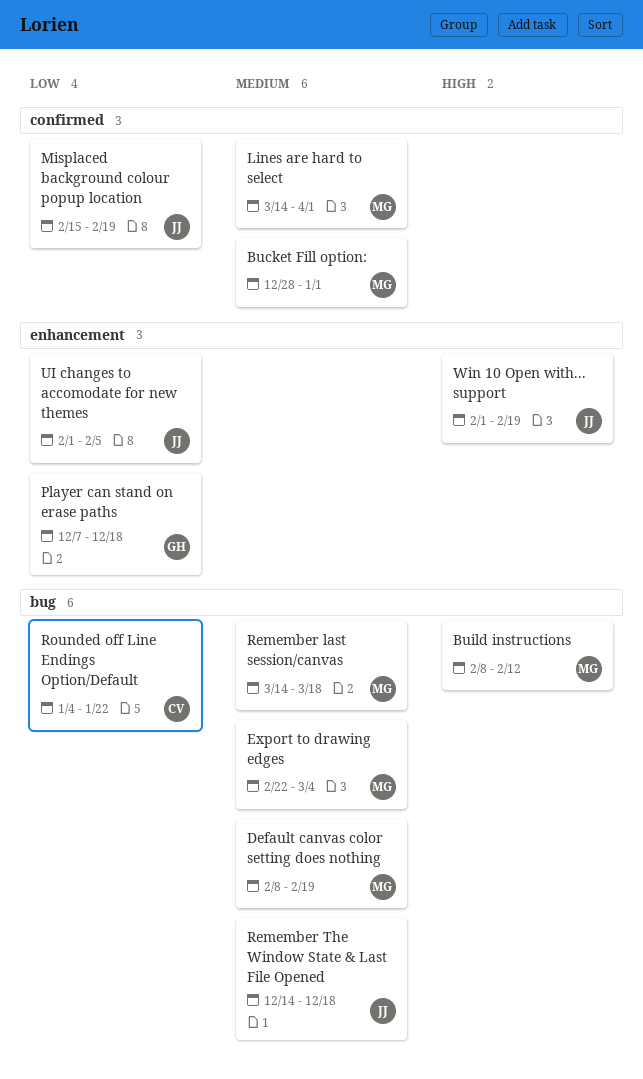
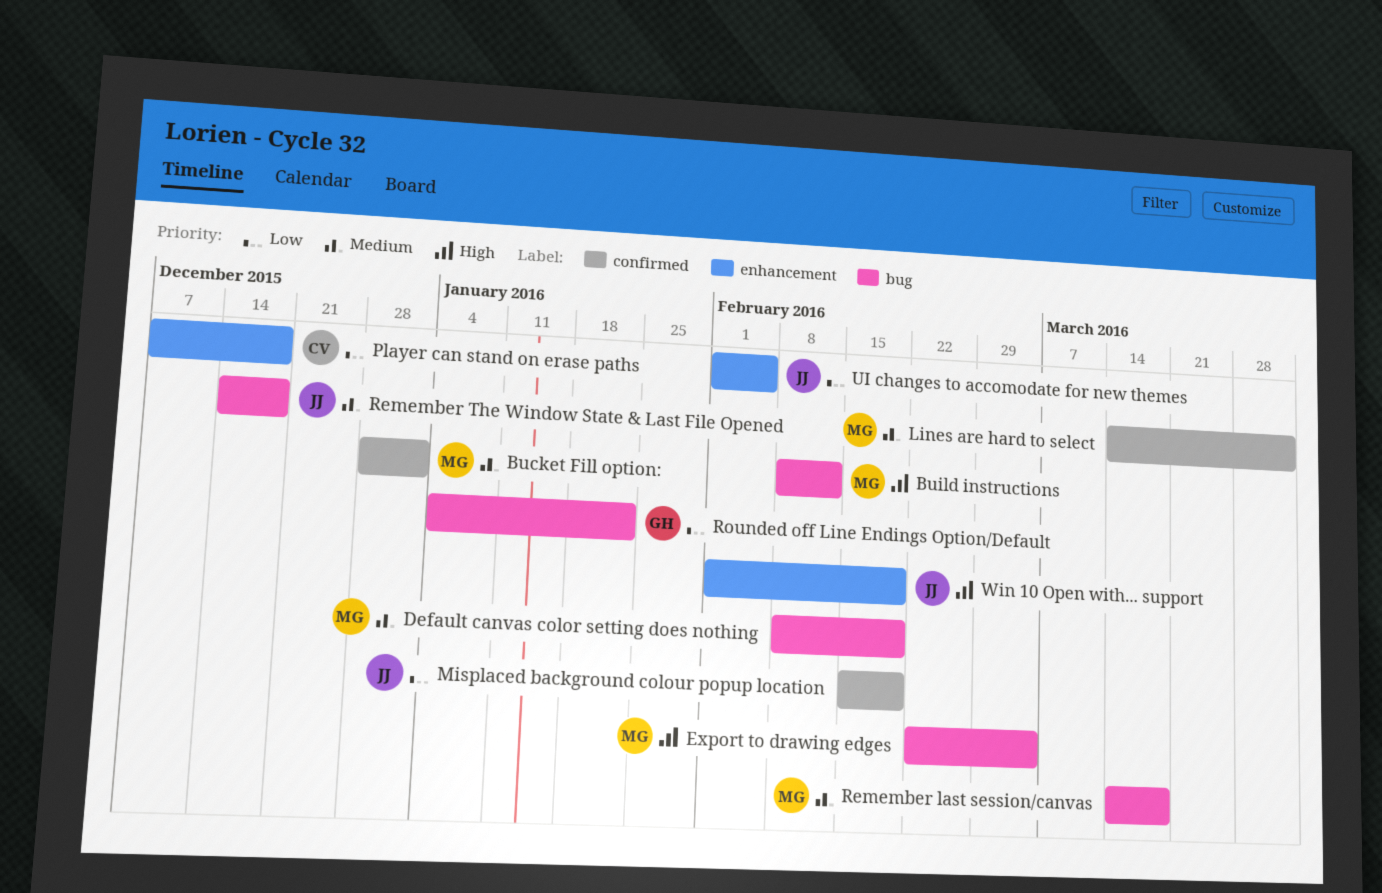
Export to drawing edges, priority: Medium -> High
Player can stand on erase paths, owner: GH -> CV
Rounded off Line Endings Option/Default, owner: CV -> GH

